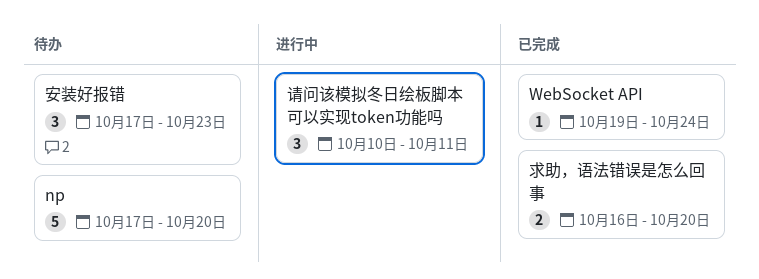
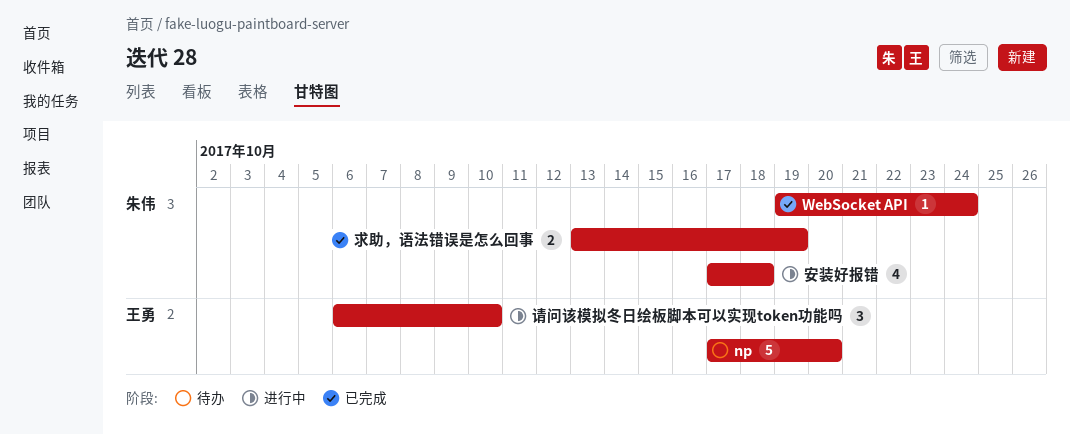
安装好报错, status: 待办 -> 进行中
安装好报错, estimate: 3 -> 4
安装好报错, due: Oct 23 -> Oct 18
求助，语法错误是怎么回事, start: Oct 16 -> Oct 13
求助，语法错误是怎么回事, due: Oct 20 -> Oct 19
请问该模拟冬日绘板脚本可以实现token功能吗, start: Oct 10 -> Oct 6
请问该模拟冬日绘板脚本可以实现token功能吗, due: Oct 11 -> Oct 10

